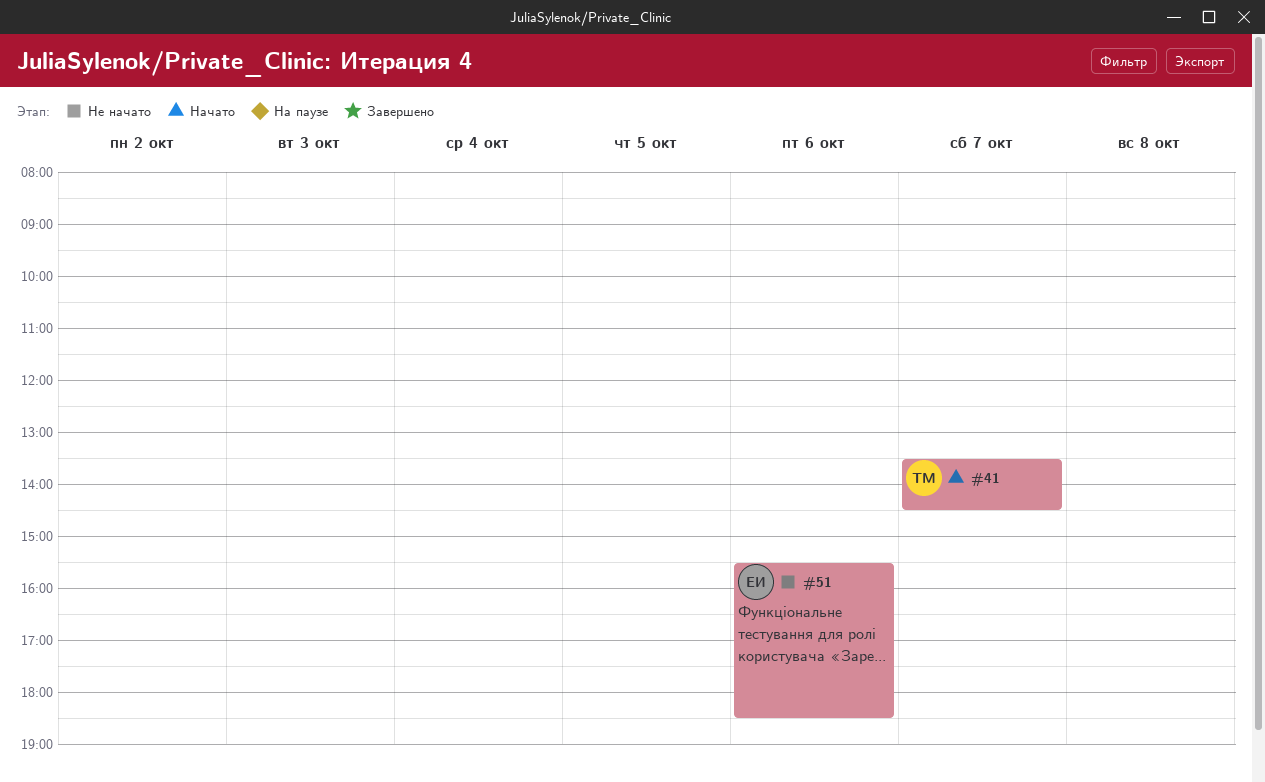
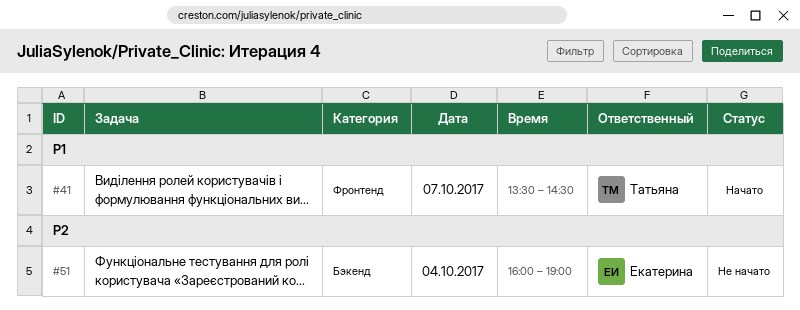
#51, day: Oct 6 -> Oct 4
#51, begins: 15:30 -> 16:00
#51, ends: 18:30 -> 19:00

